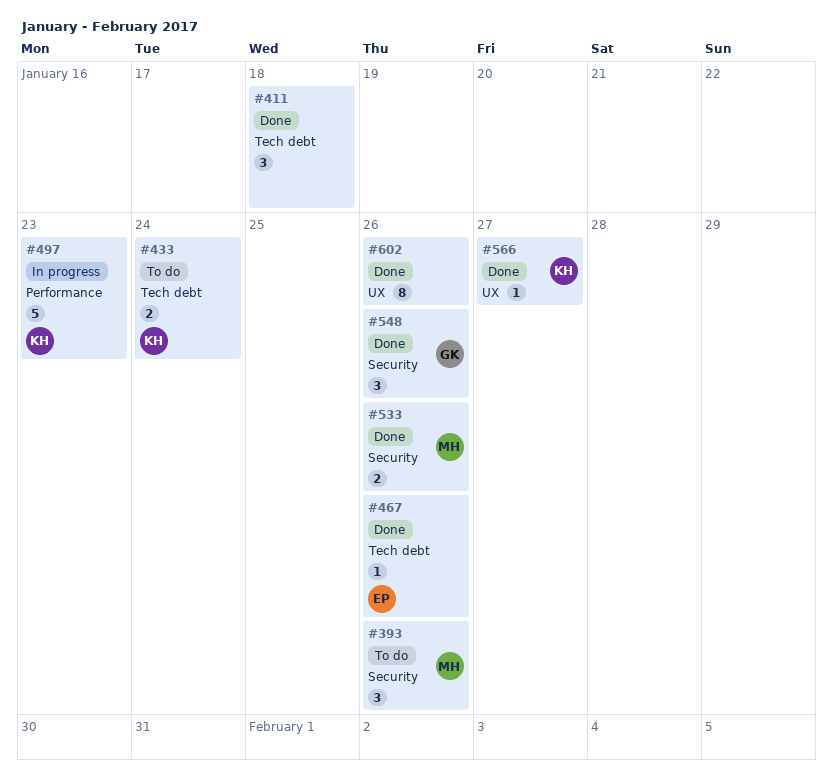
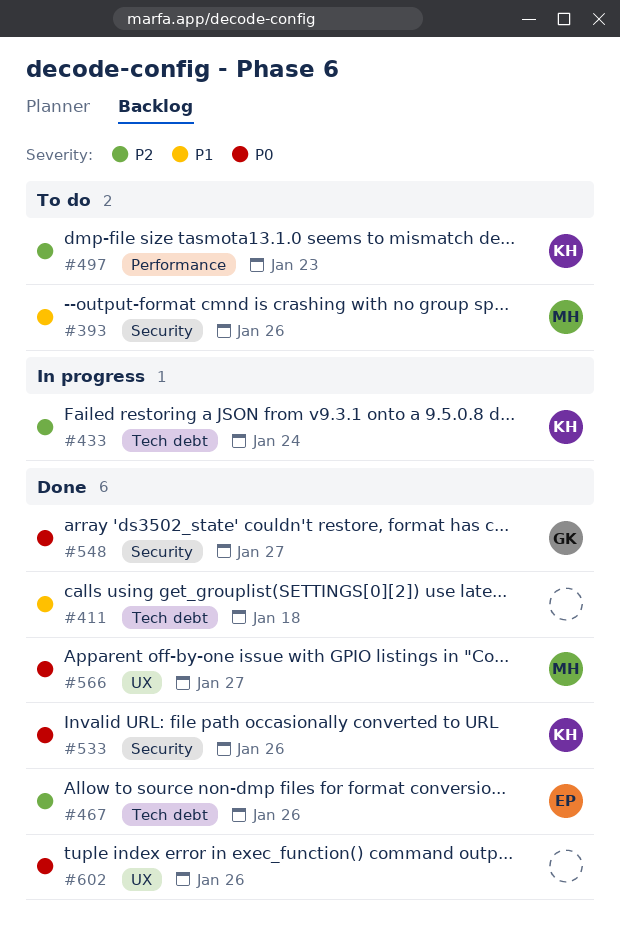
#433, status: To do -> In progress
#497, status: In progress -> To do
#533, owner: MH -> KH
#548, due: Jan 26 -> Jan 27
#566, owner: KH -> MH

